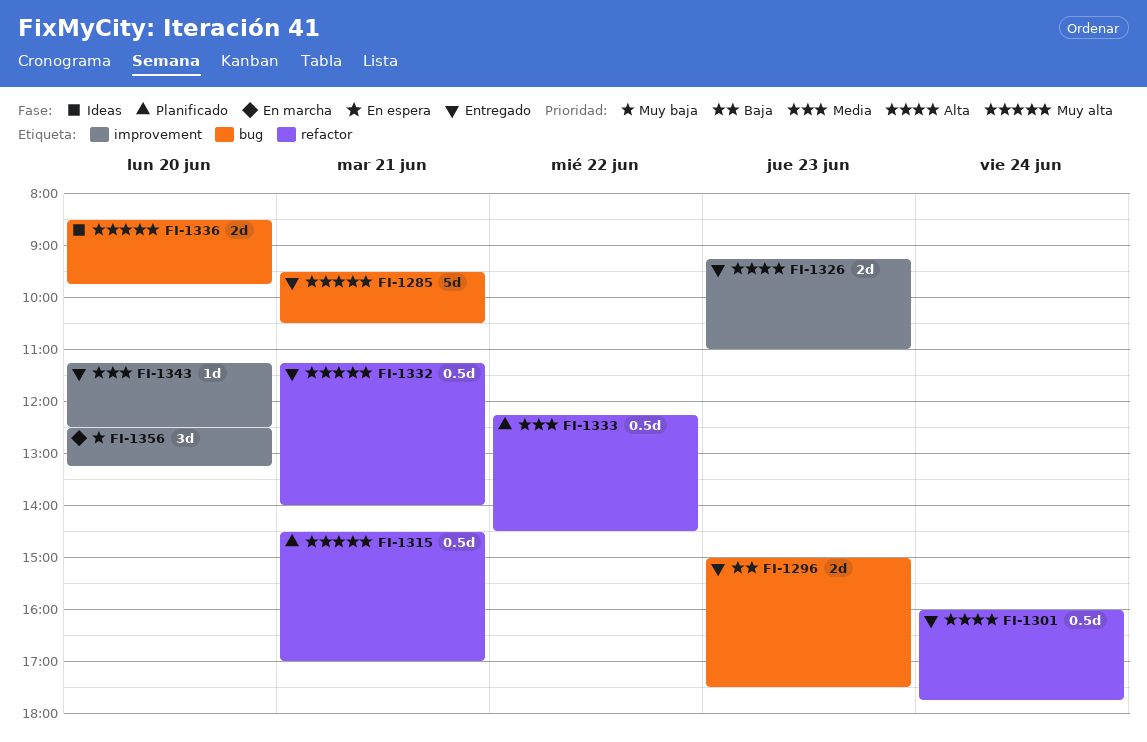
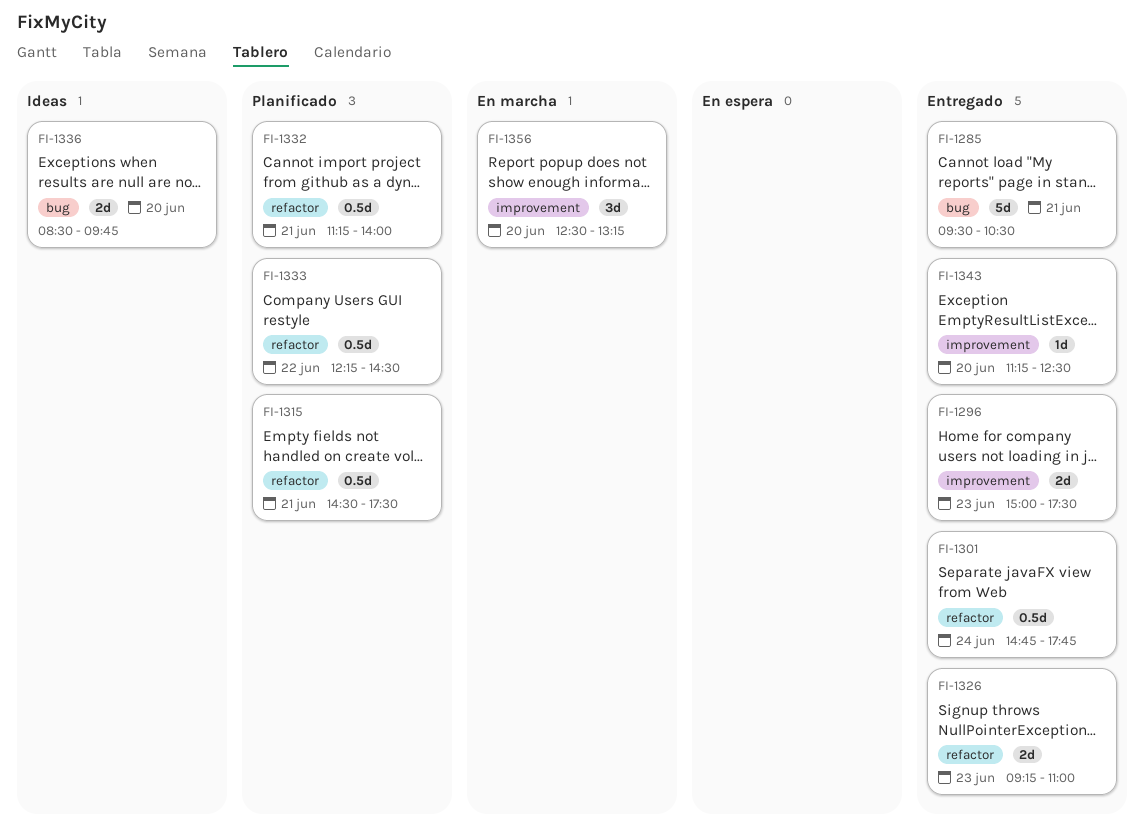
FI-1296, label: bug -> improvement
FI-1301, begins: 16:00 -> 14:45
FI-1315, ends: 17:00 -> 17:30
FI-1326, label: improvement -> refactor
FI-1332, status: Entregado -> Planificado

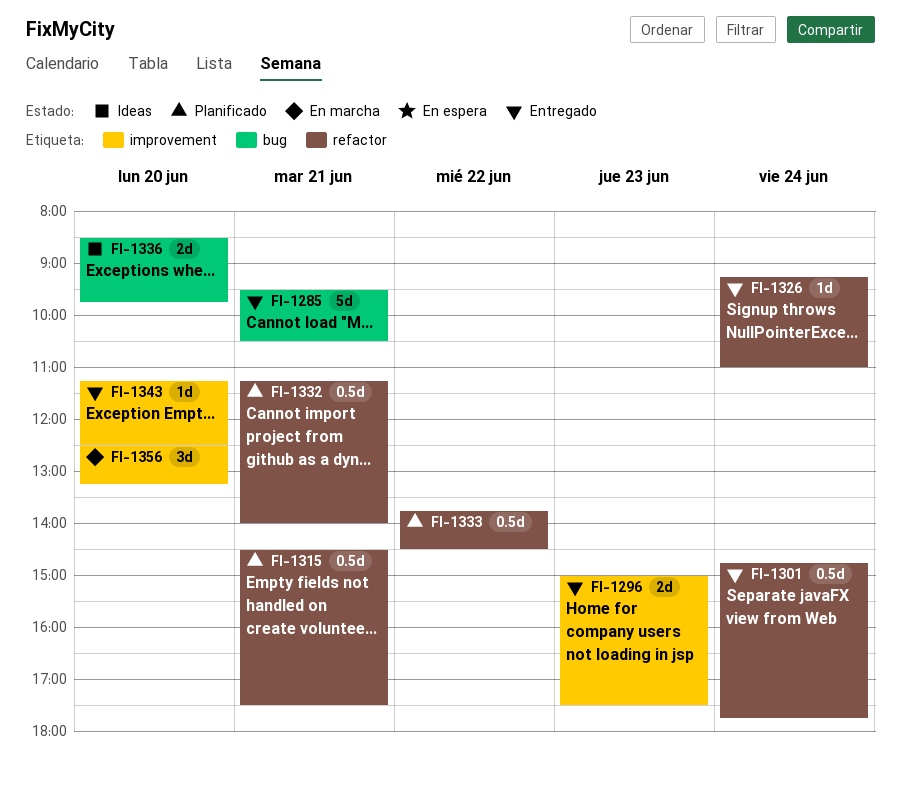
FI-1326, estimate: 2d -> 1d
FI-1326, day: Jun 23 -> Jun 24
FI-1333, begins: 12:15 -> 13:45

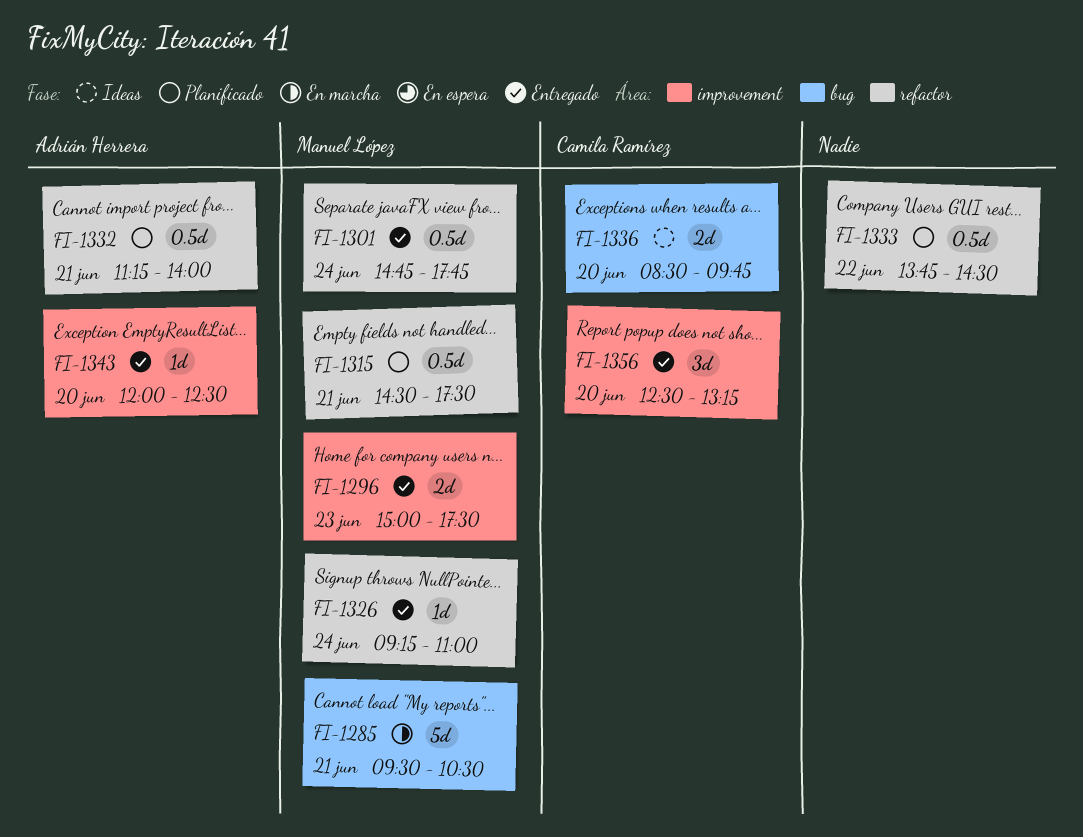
FI-1285, status: Entregado -> En marcha
FI-1343, begins: 11:15 -> 12:00
FI-1356, status: En marcha -> Entregado

